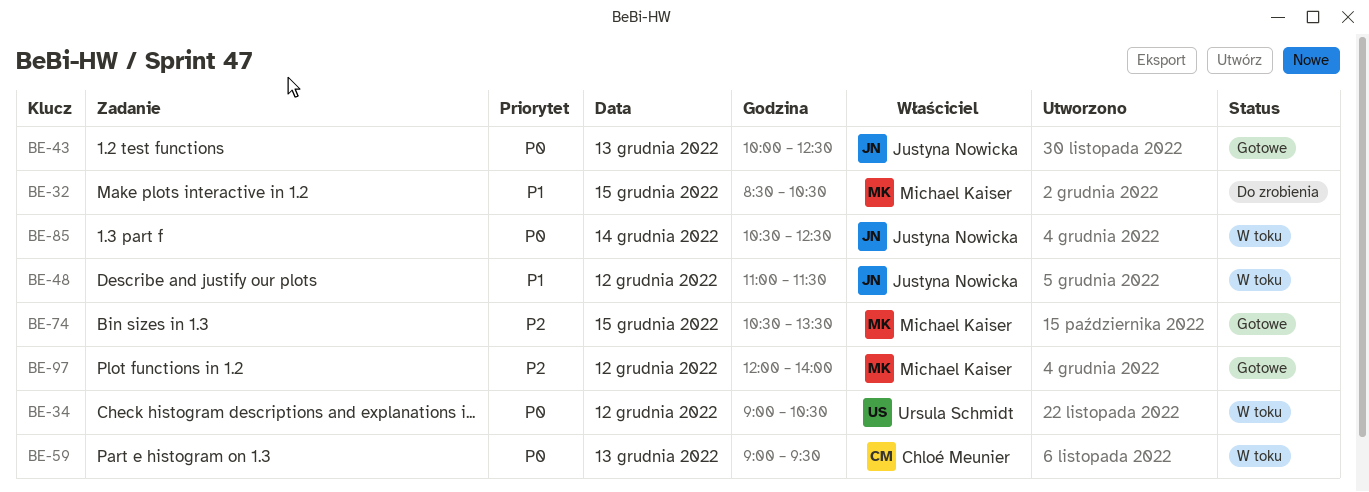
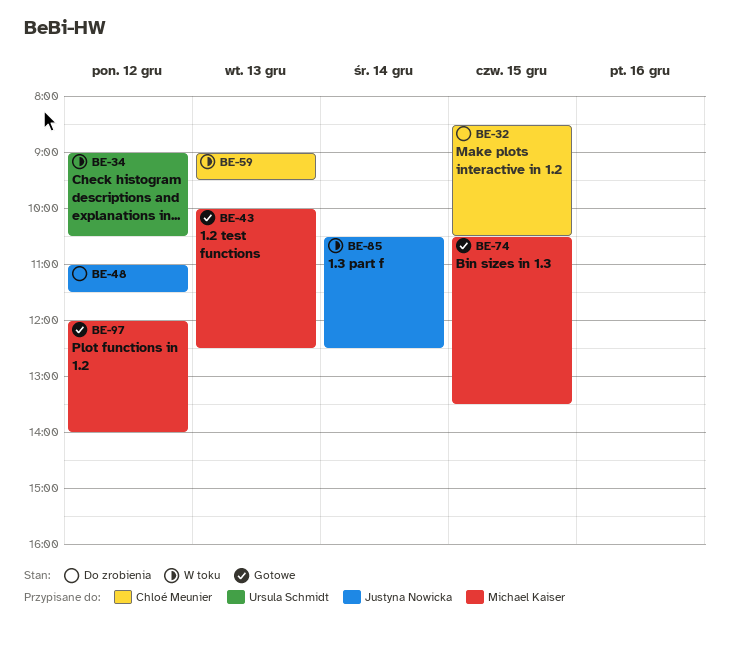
BE-32, owner: Michael Kaiser -> Chloé Meunier
BE-43, owner: Justyna Nowicka -> Michael Kaiser
BE-48, status: W toku -> Do zrobienia

